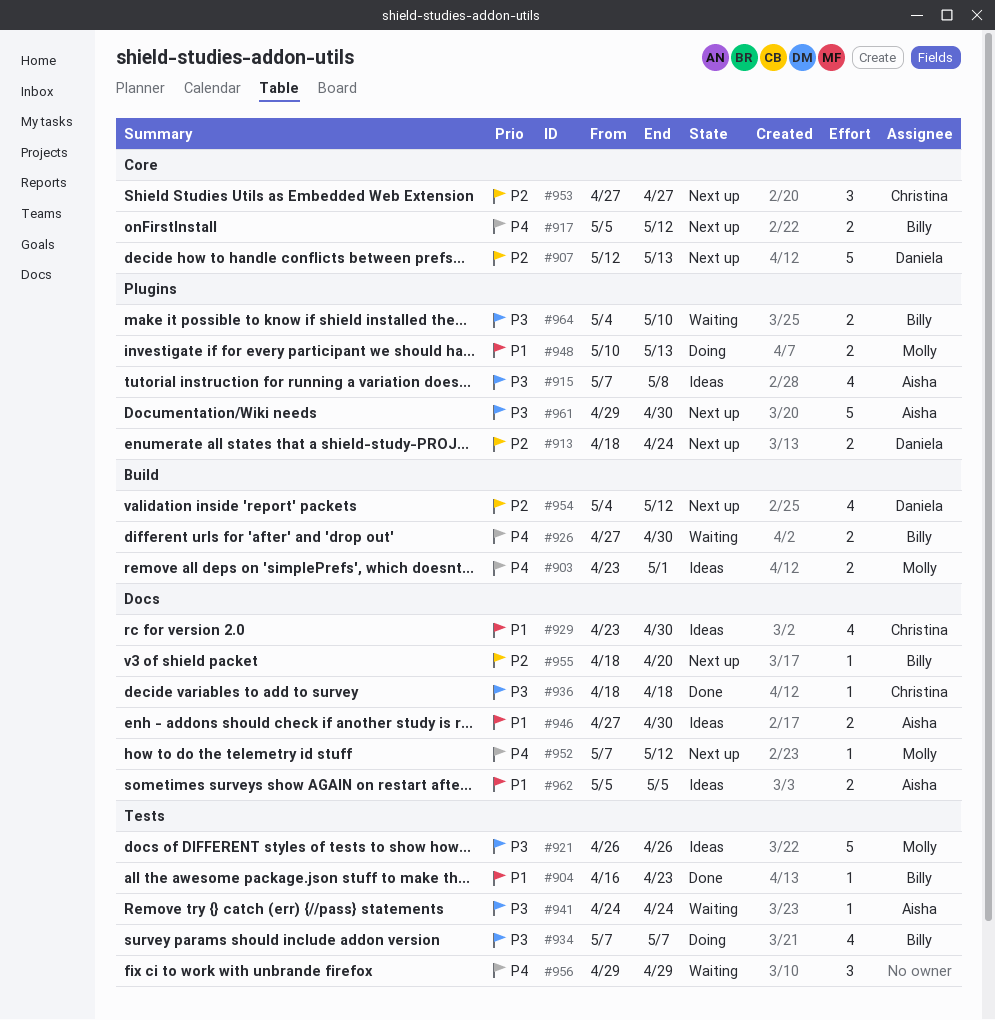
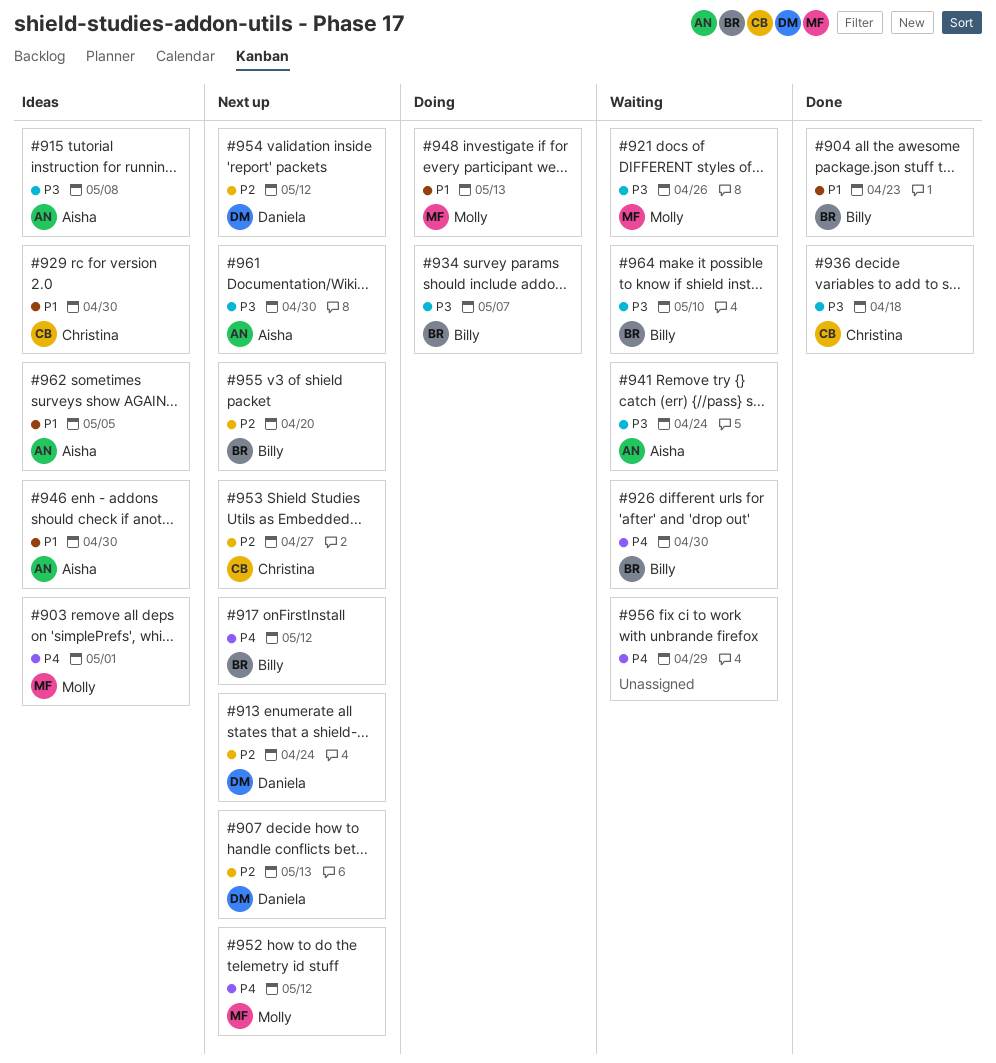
#921, status: Ideas -> Waiting

